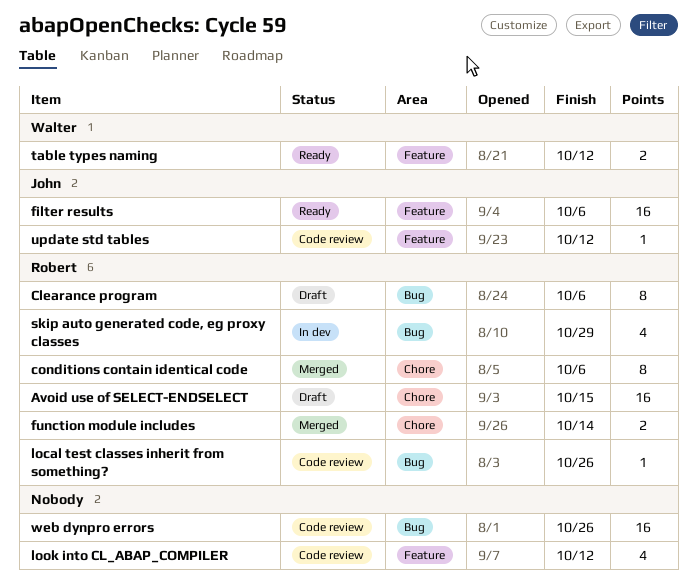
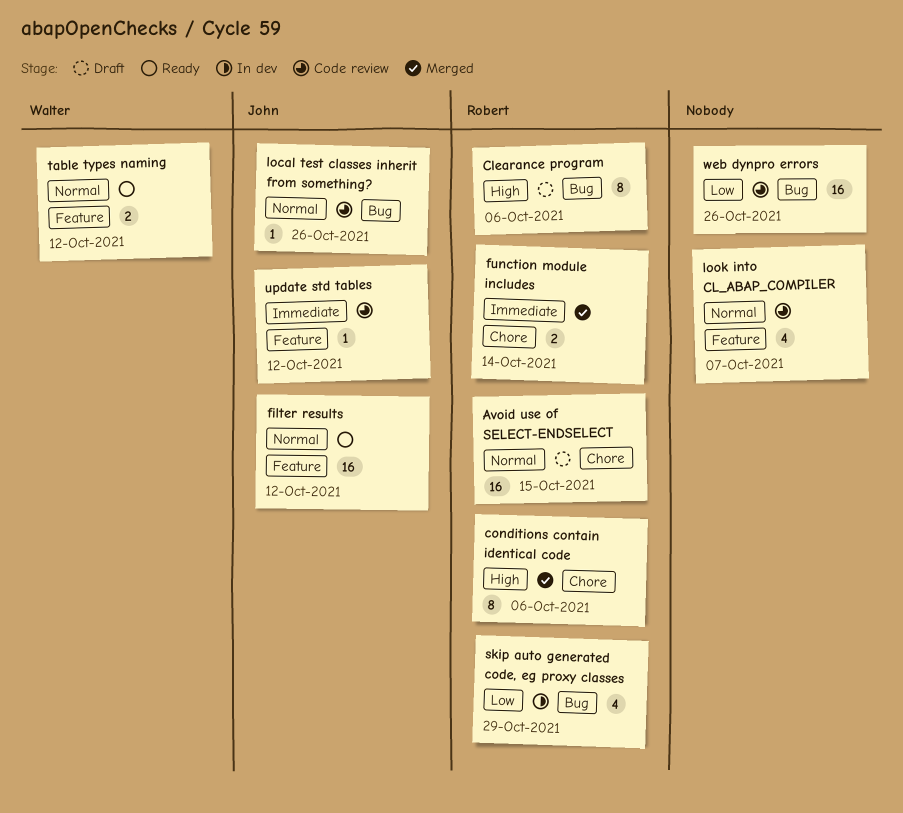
filter results, due: Oct 6 -> Oct 12
local test classes inherit from something?, owner: Robert -> John
look into CL_ABAP_COMPILER, due: Oct 12 -> Oct 7

